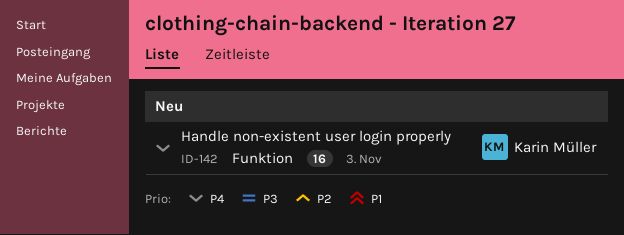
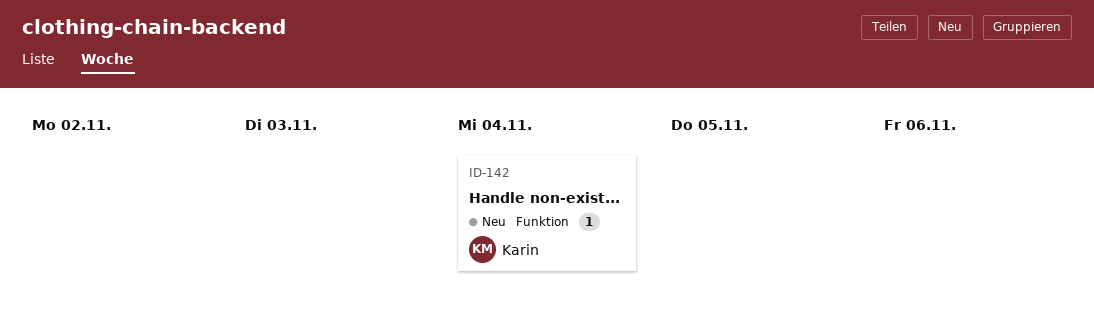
ID-142, estimate: 16 -> 1
ID-142, due: Nov 3 -> Nov 4

